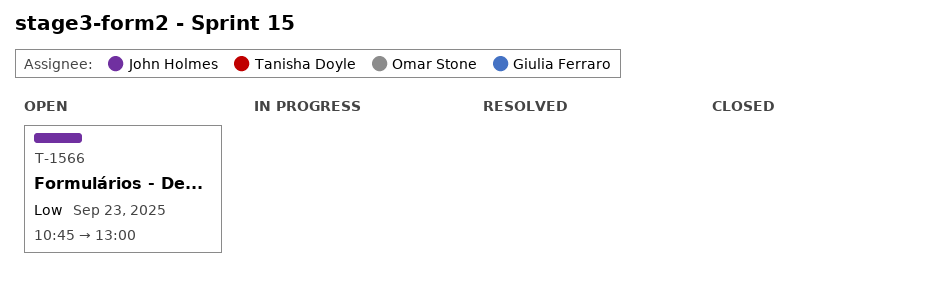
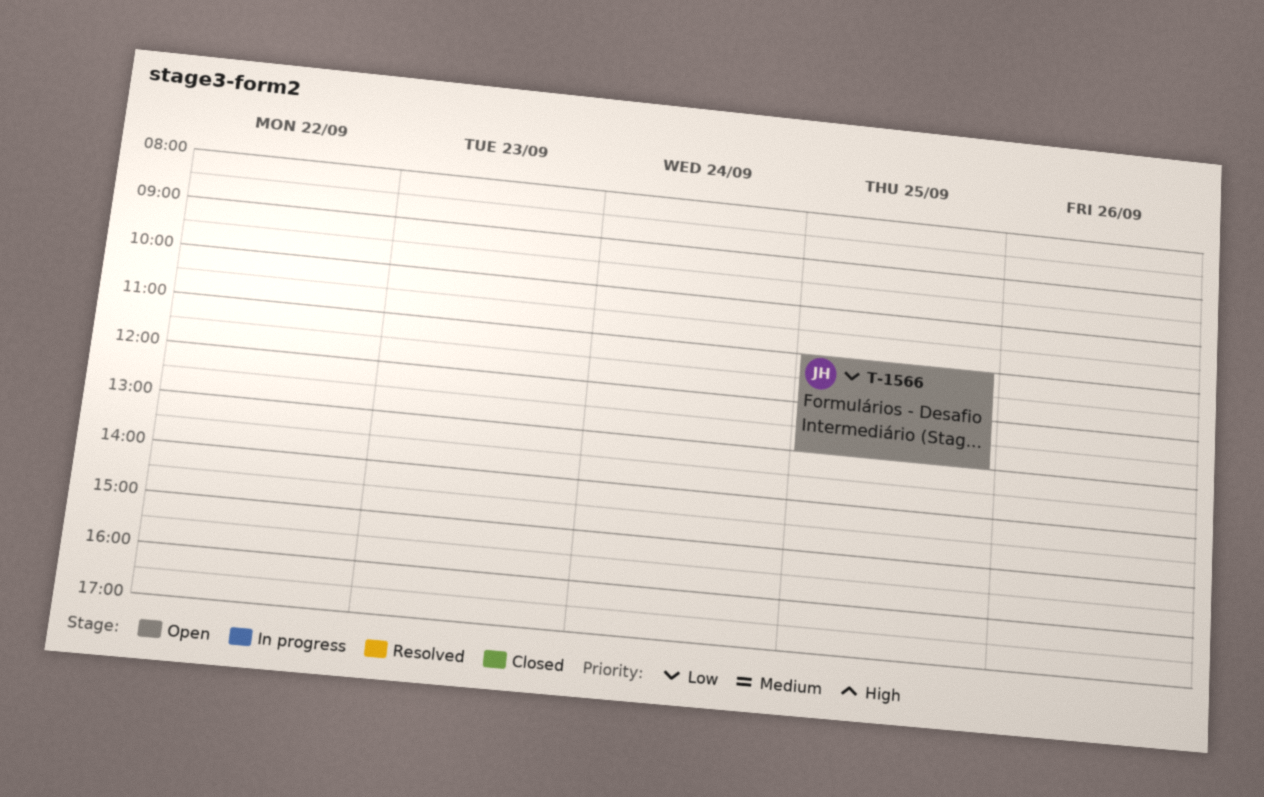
T-1566, day: Sep 23 -> Sep 25
T-1566, begins: 10:45 -> 11:00

